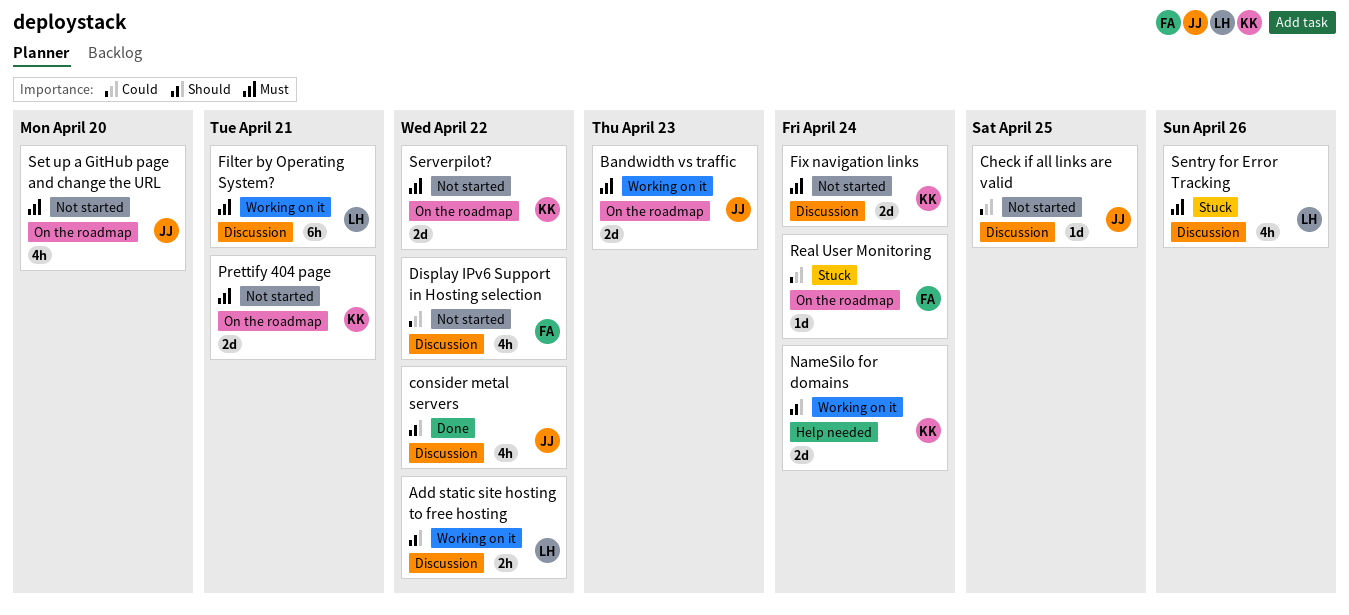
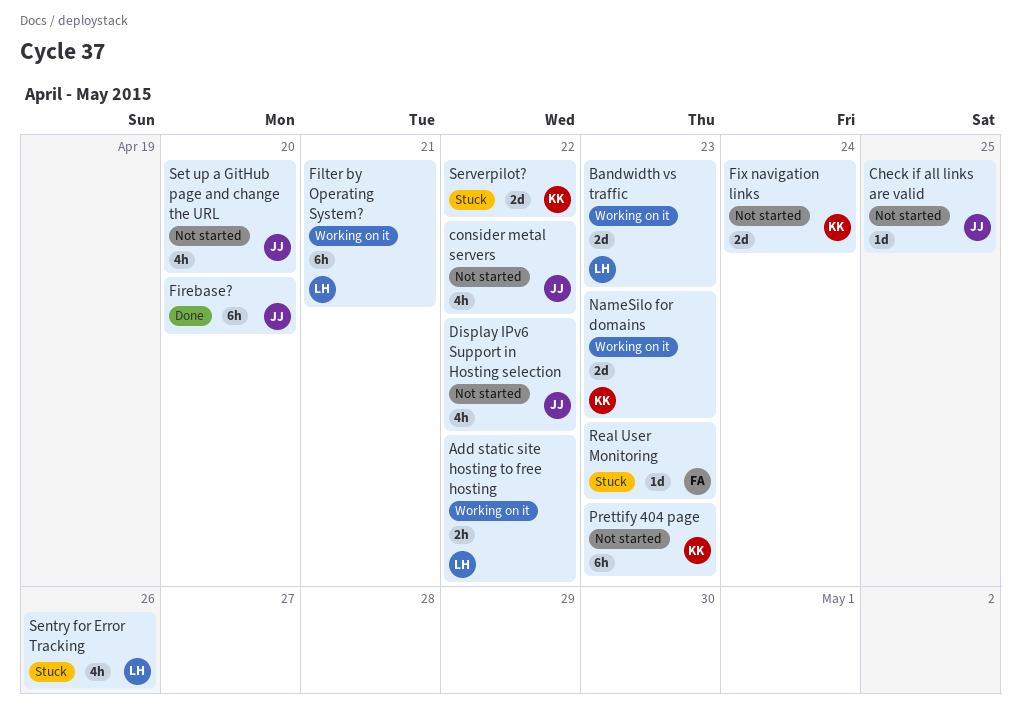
Bandwidth vs traffic, owner: JJ -> LH
consider metal servers, status: Done -> Not started
Display IPv6 Support in Hosting selection, owner: FA -> JJ
Firebase?: none -> present
NameSilo for domains, due: Apr 24 -> Apr 23
Prettify 404 page, estimate: 2d -> 6h
Prettify 404 page, due: Apr 21 -> Apr 23
Real User Monitoring, due: Apr 24 -> Apr 23
Serverpilot?, status: Not started -> Stuck

